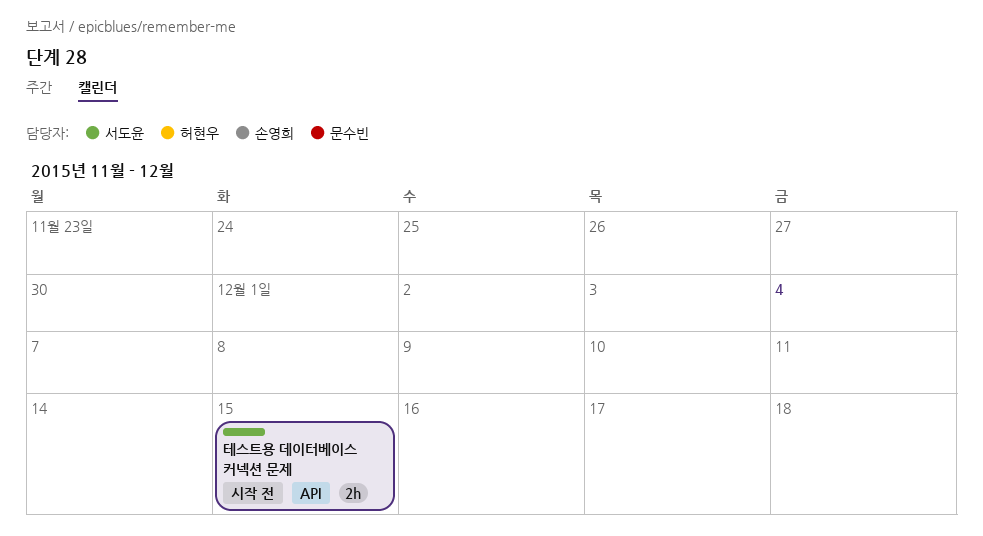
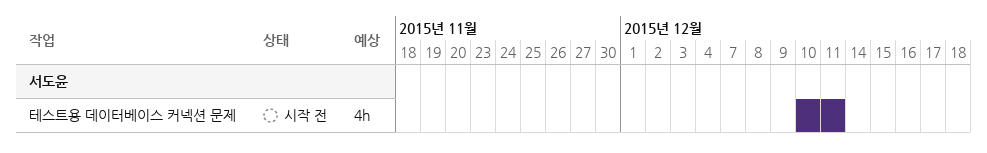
테스트용 데이터베이스 커넥션 문제, estimate: 2h -> 4h
테스트용 데이터베이스 커넥션 문제, due: Dec 15 -> Dec 11

